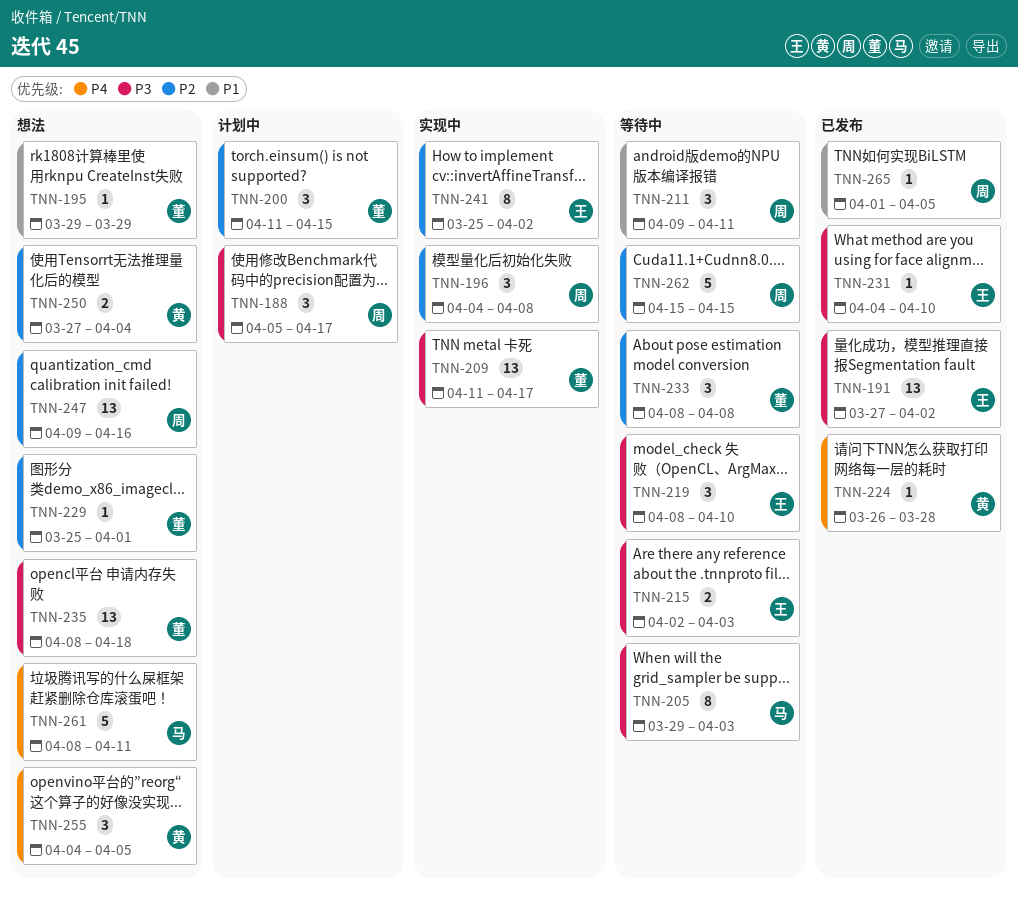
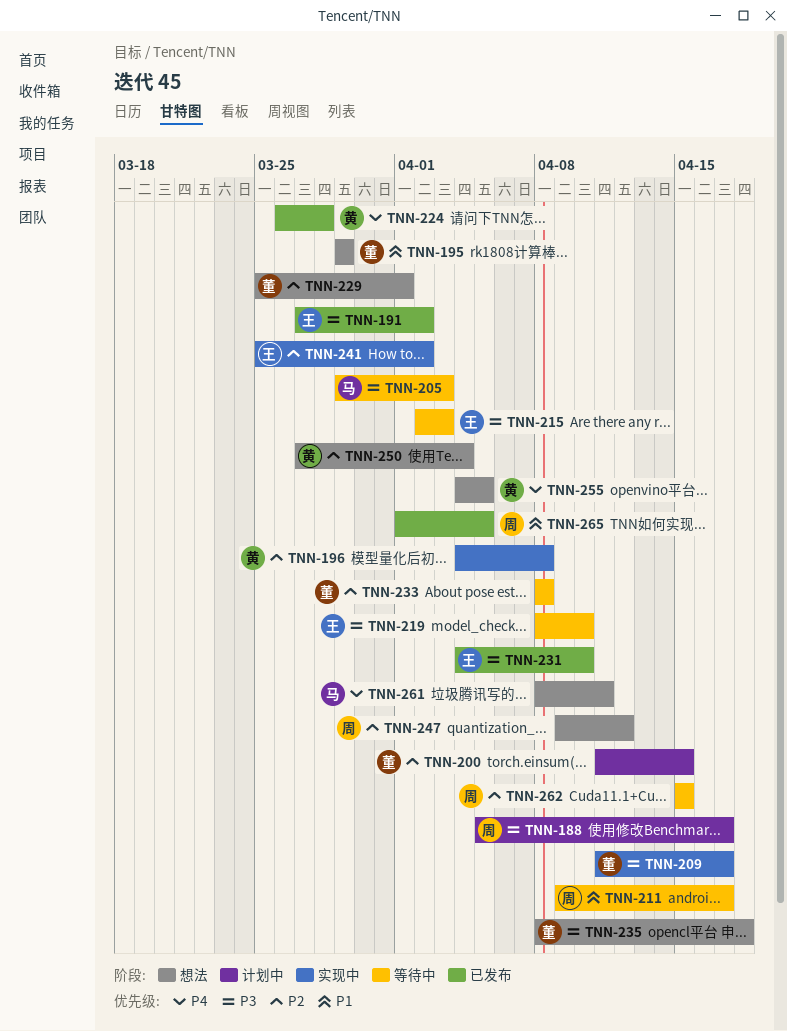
TNN-196, owner: 周 -> 黄
TNN-211, due: Apr 11 -> Apr 17
TNN-247, due: Apr 16 -> Apr 12

